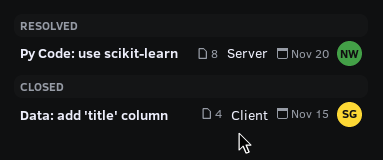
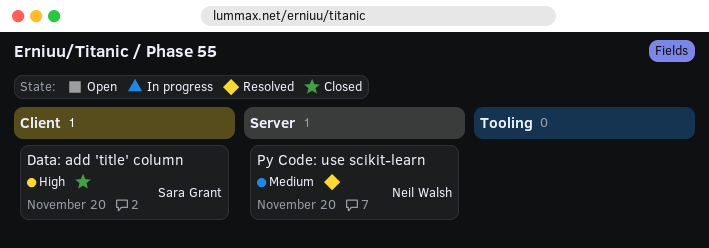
Data: add 'title' column, due: Nov 15 -> Nov 20

